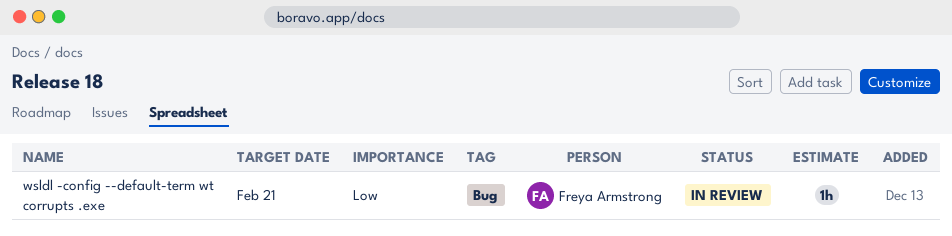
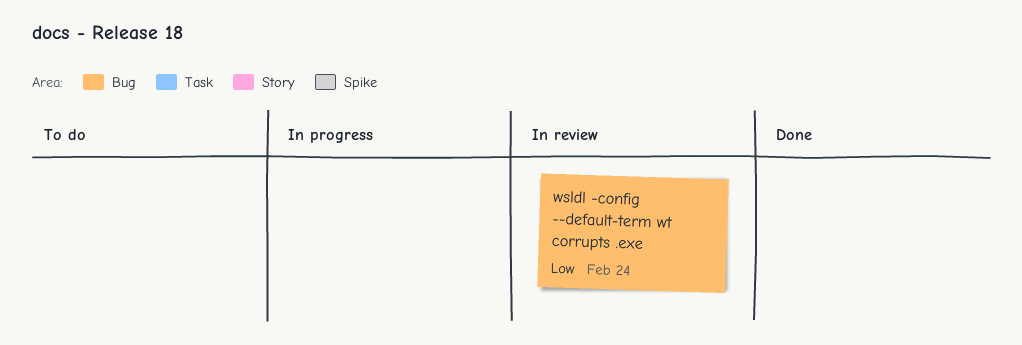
wsldl -config --default-term wt corrupts .exe, due: Feb 21 -> Feb 24

